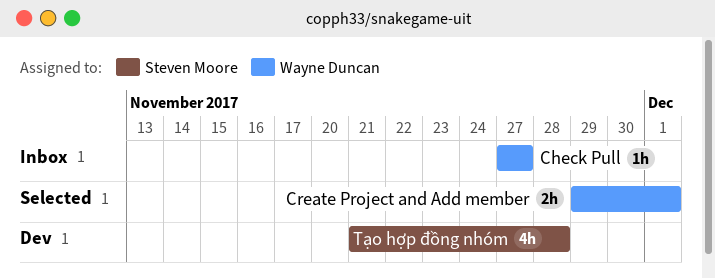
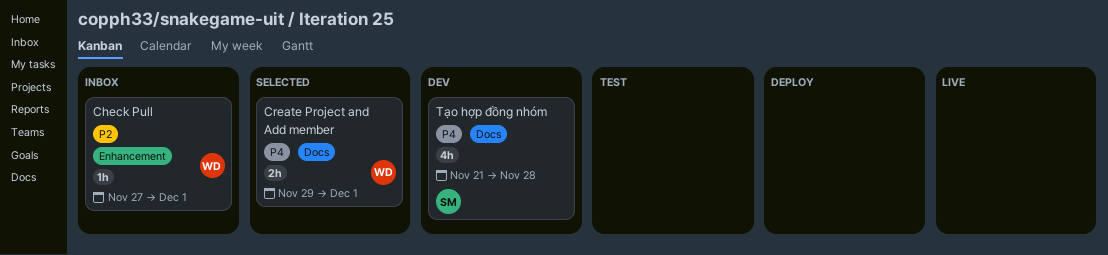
Check Pull, due: Nov 27 -> Dec 1

